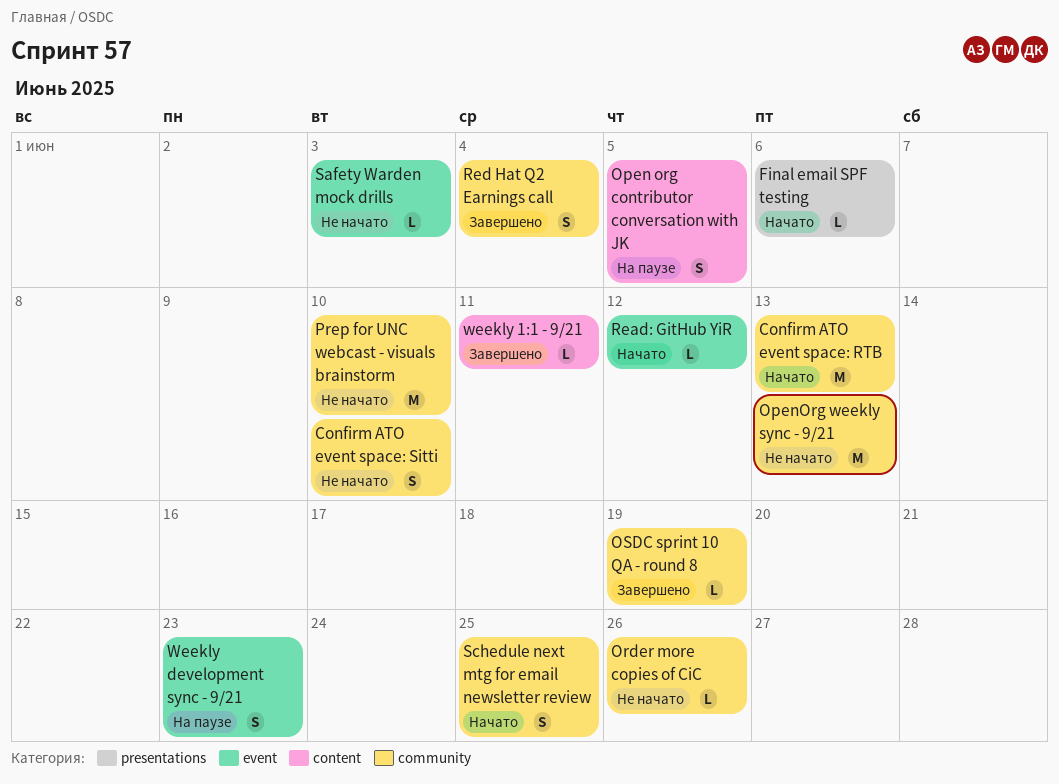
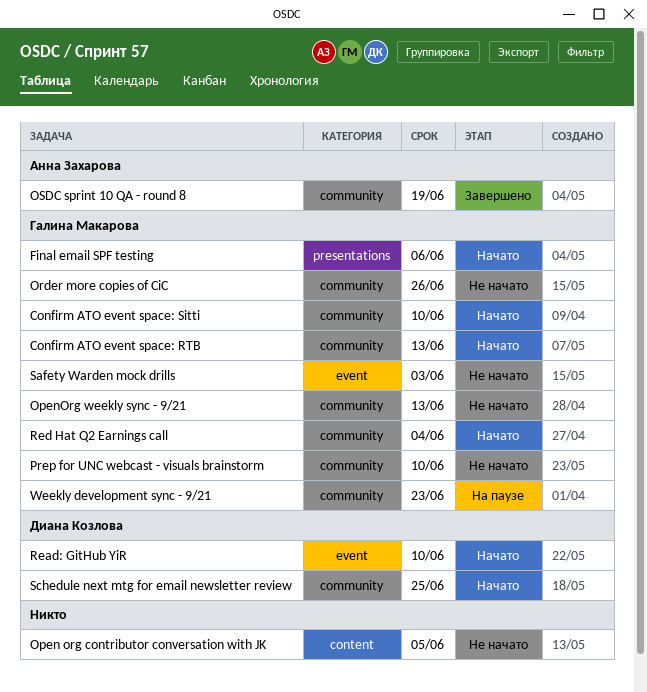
Confirm ATO event space: Sitti, status: Не начато -> Начато
Open org contributor conversation with JK, status: На паузе -> Не начато
Read: GitHub YiR, due: Jun 12 -> Jun 10
Red Hat Q2 Earnings call, status: Завершено -> Начато
weekly 1:1 - 9/21: present -> none
Weekly development sync - 9/21, label: event -> community

